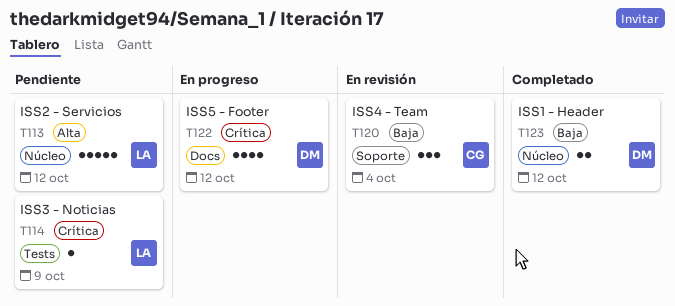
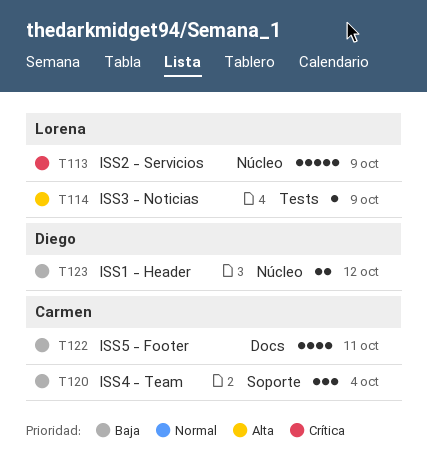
T113, priority: Alta -> Crítica
T113, due: Oct 12 -> Oct 9
T114, priority: Crítica -> Alta
T122, owner: Diego -> Carmen
T122, priority: Crítica -> Baja
T122, due: Oct 12 -> Oct 11

